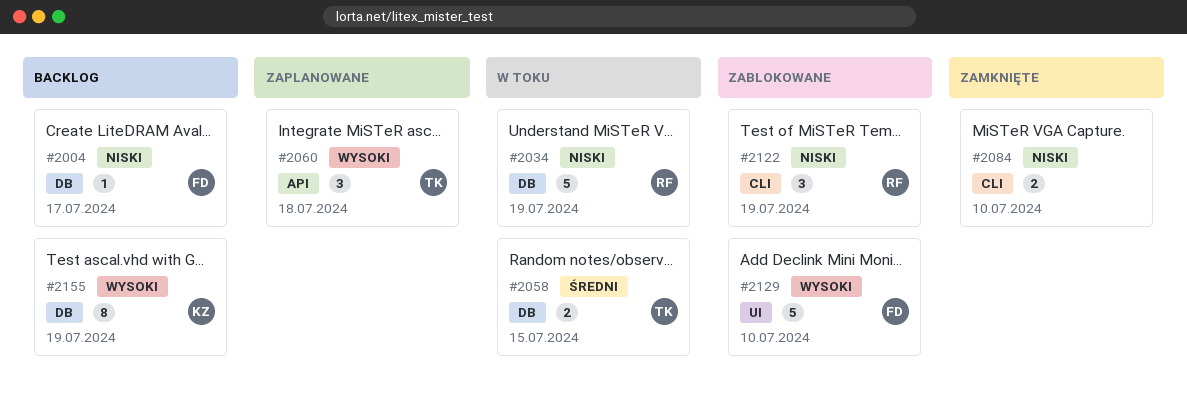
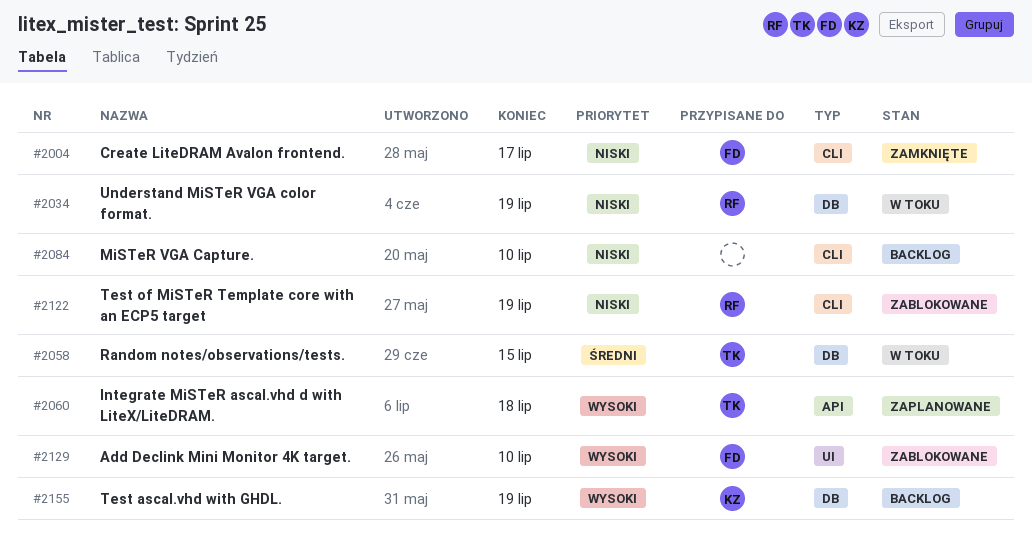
#2004, status: Backlog -> Zamknięte
#2004, label: DB -> CLI
#2084, status: Zamknięte -> Backlog

